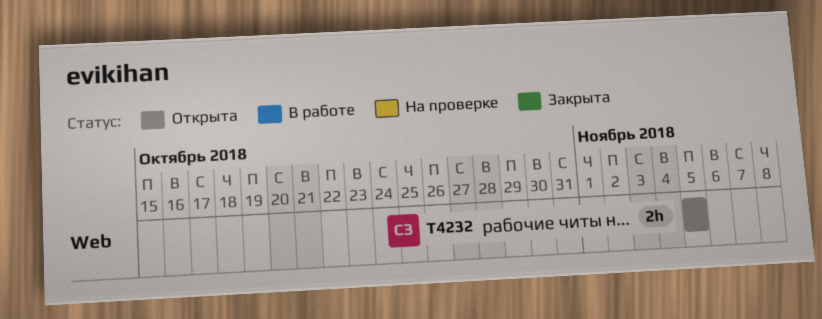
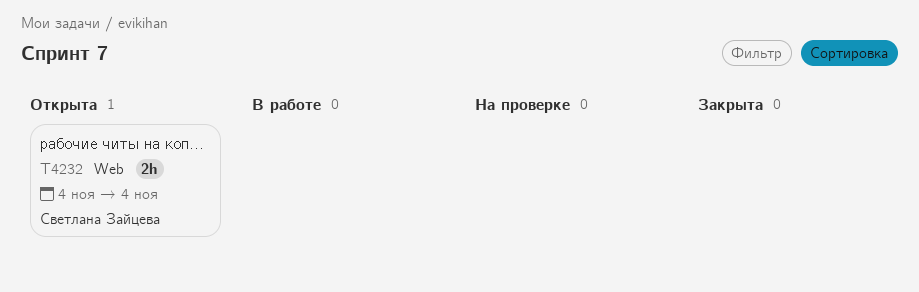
T4232, start: Nov 5 -> Nov 4
T4232, due: Nov 5 -> Nov 4

